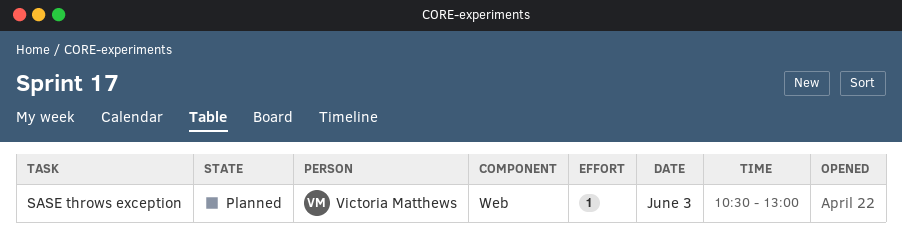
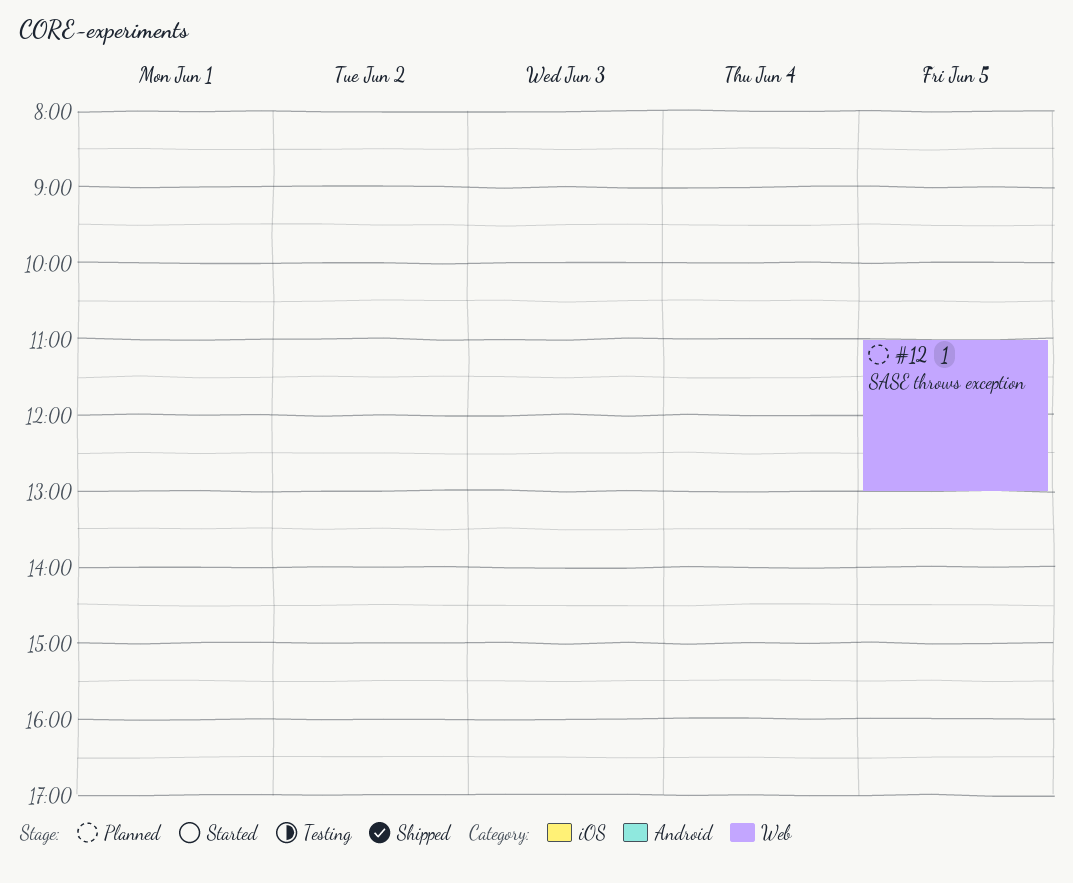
SASE throws exception, day: Jun 3 -> Jun 5
SASE throws exception, begins: 10:30 -> 11:00

